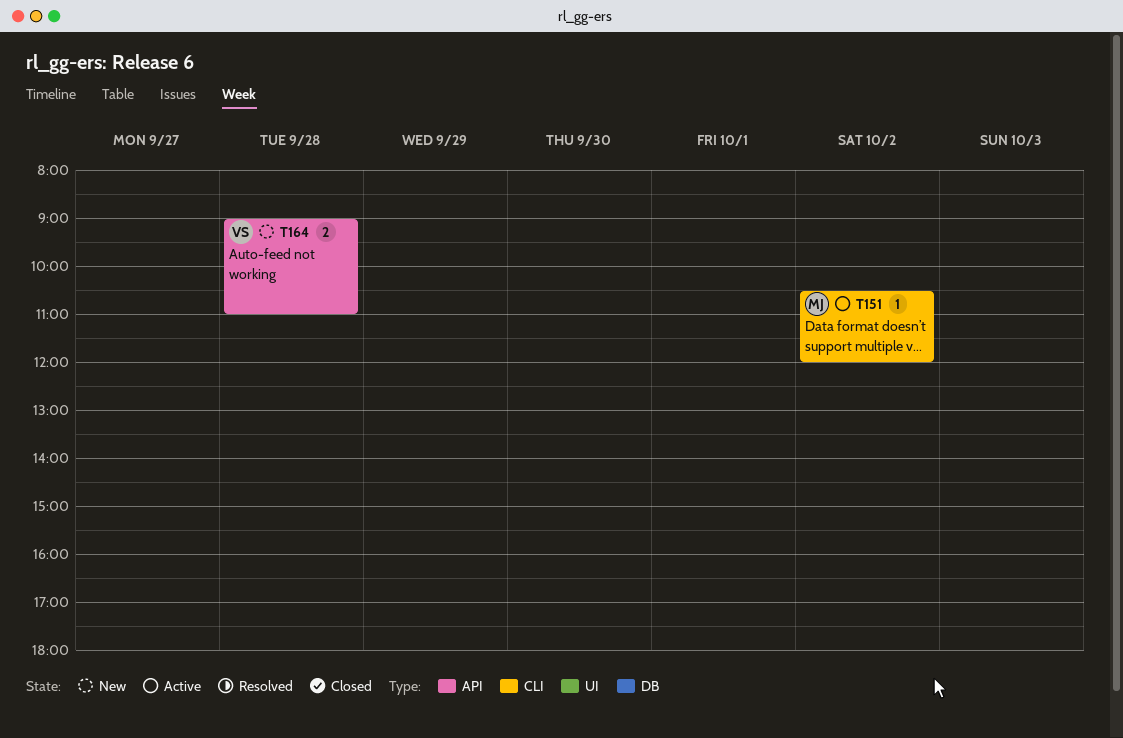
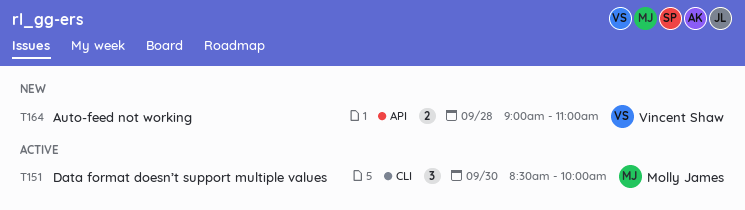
T151, estimate: 1 -> 3
T151, day: Oct 2 -> Sep 30
T151, begins: 10:30 -> 08:30
T151, ends: 12:00 -> 10:00

